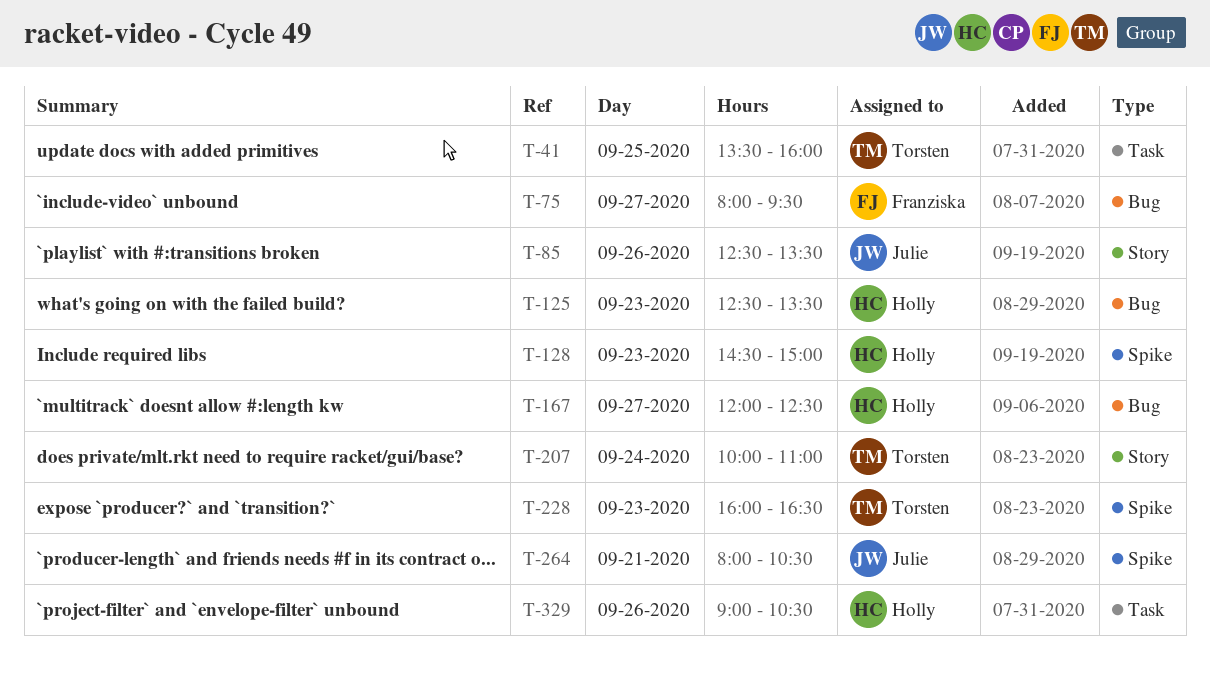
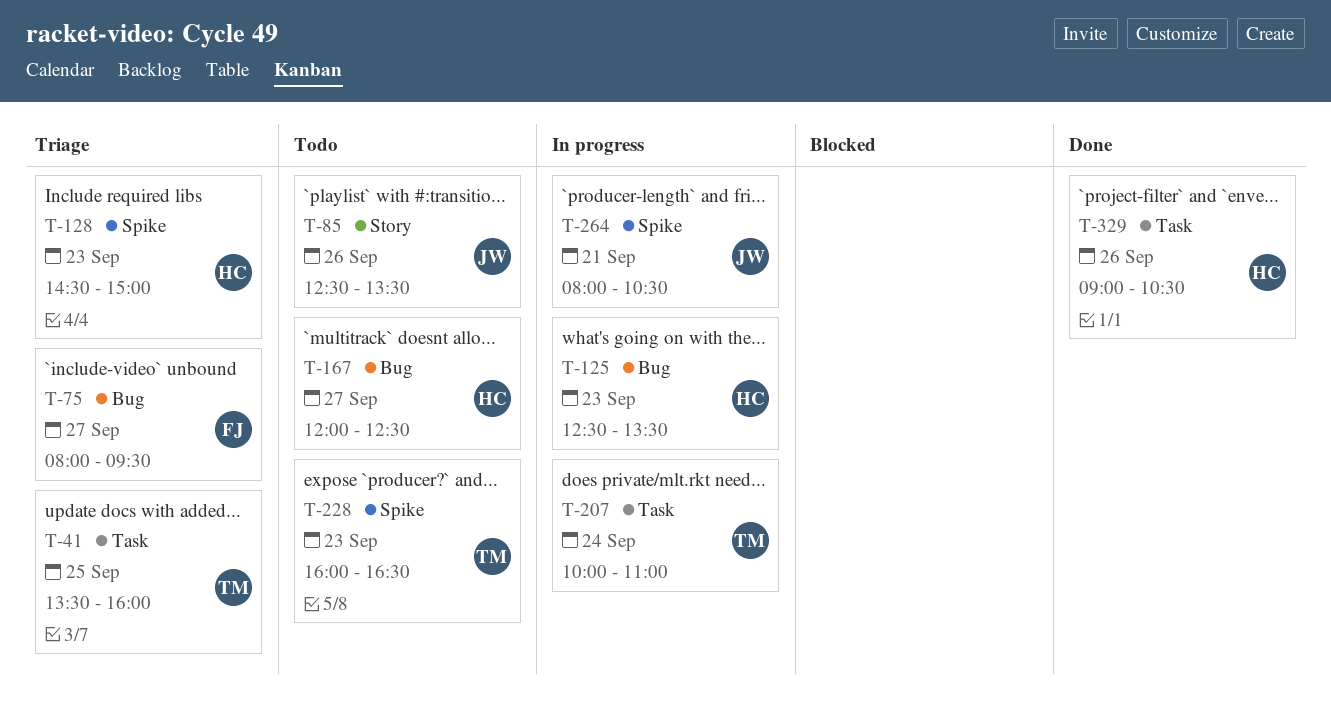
T-207, label: Story -> Task

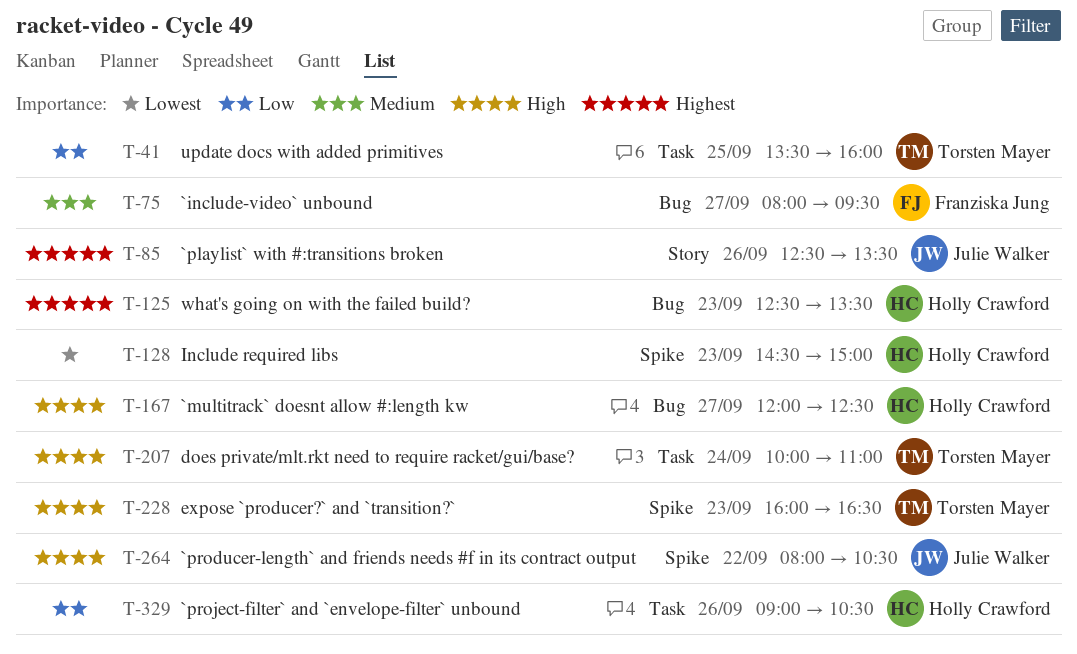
T-264, day: Sep 21 -> Sep 22

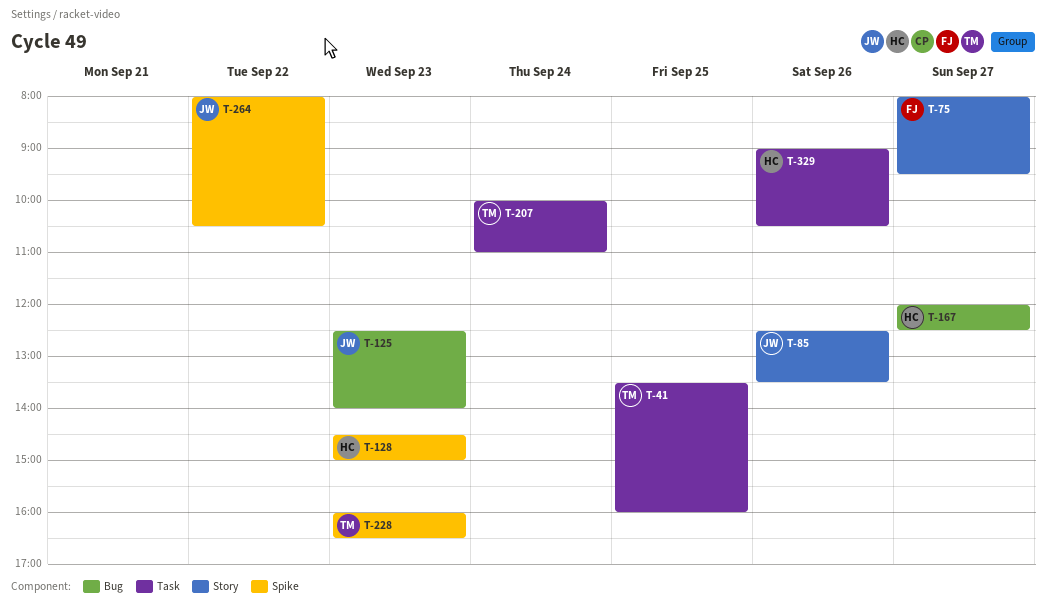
T-75, label: Bug -> Story
T-125, owner: Holly Crawford -> Julie Walker
T-125, ends: 13:30 -> 14:00

